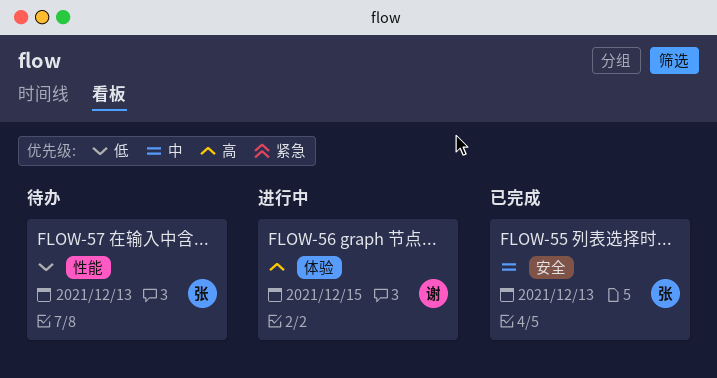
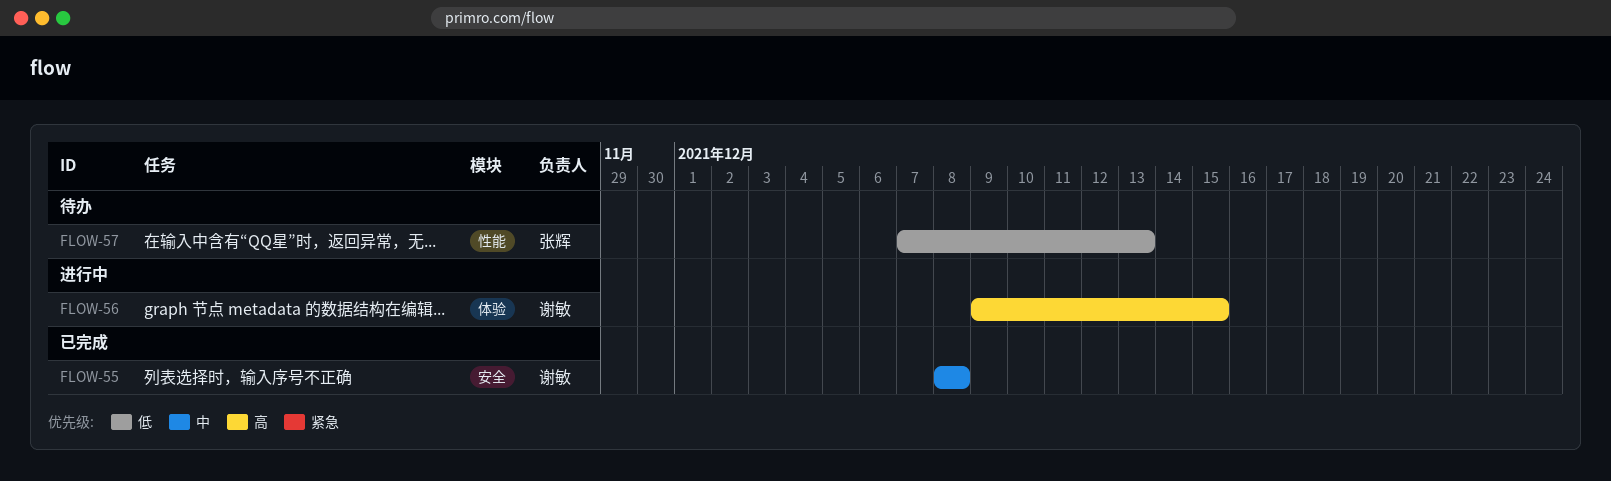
FLOW-55, owner: 张辉 -> 谢敏
FLOW-55, due: Dec 13 -> Dec 8

